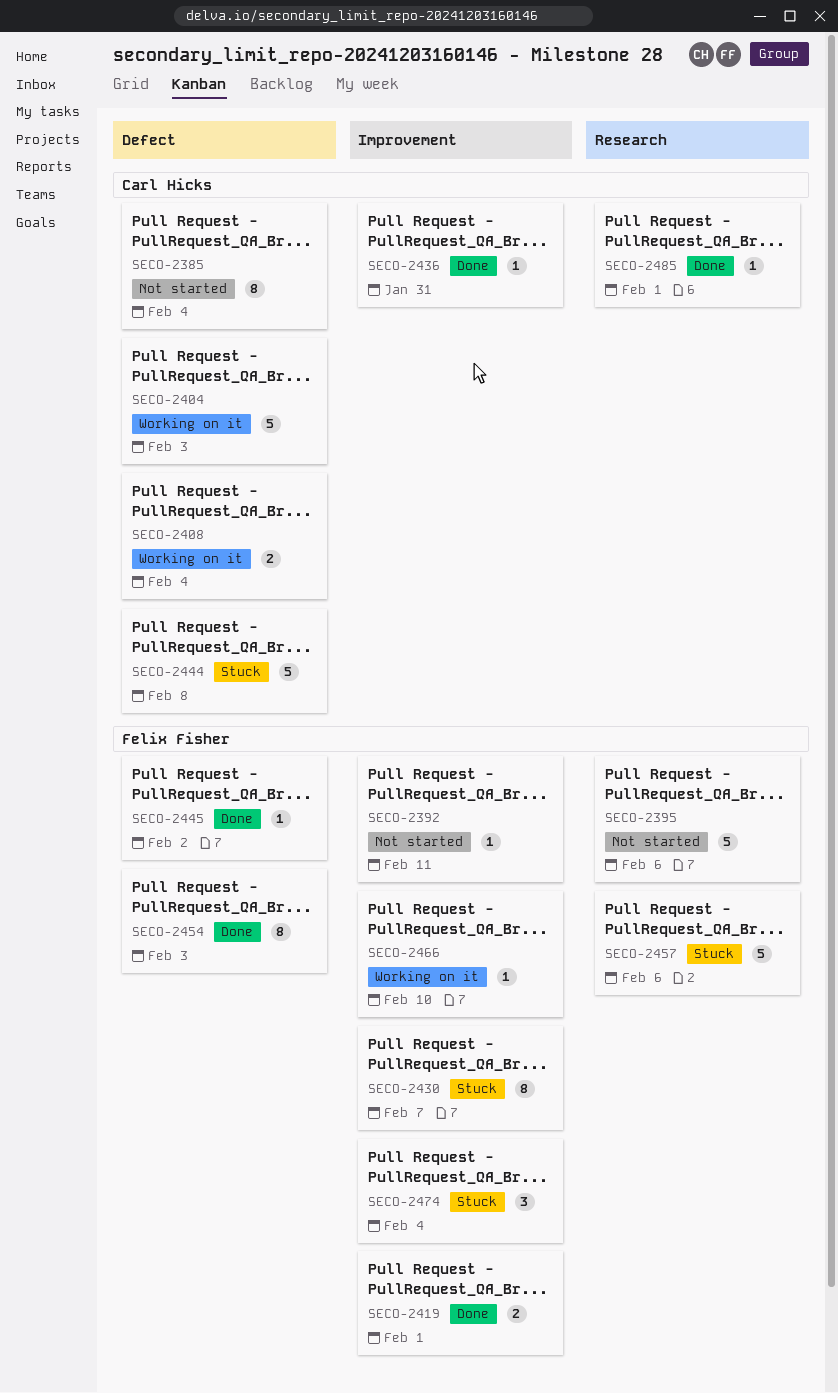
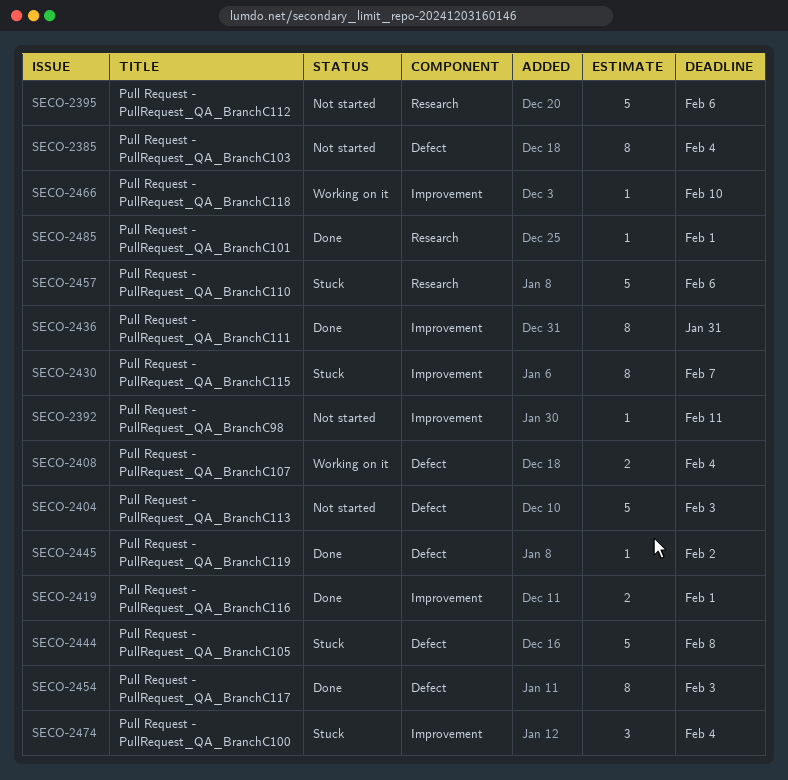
SECO-2404, status: Working on it -> Not started
SECO-2436, estimate: 1 -> 8

